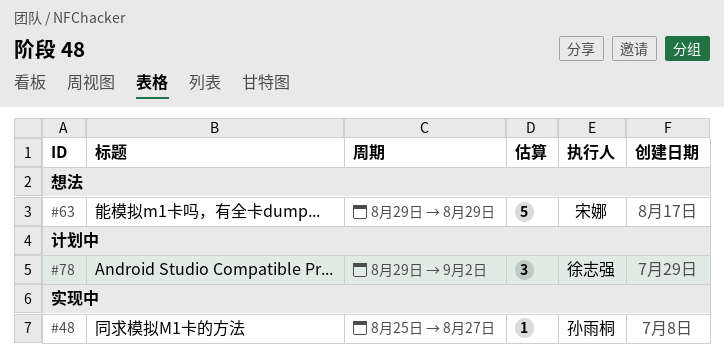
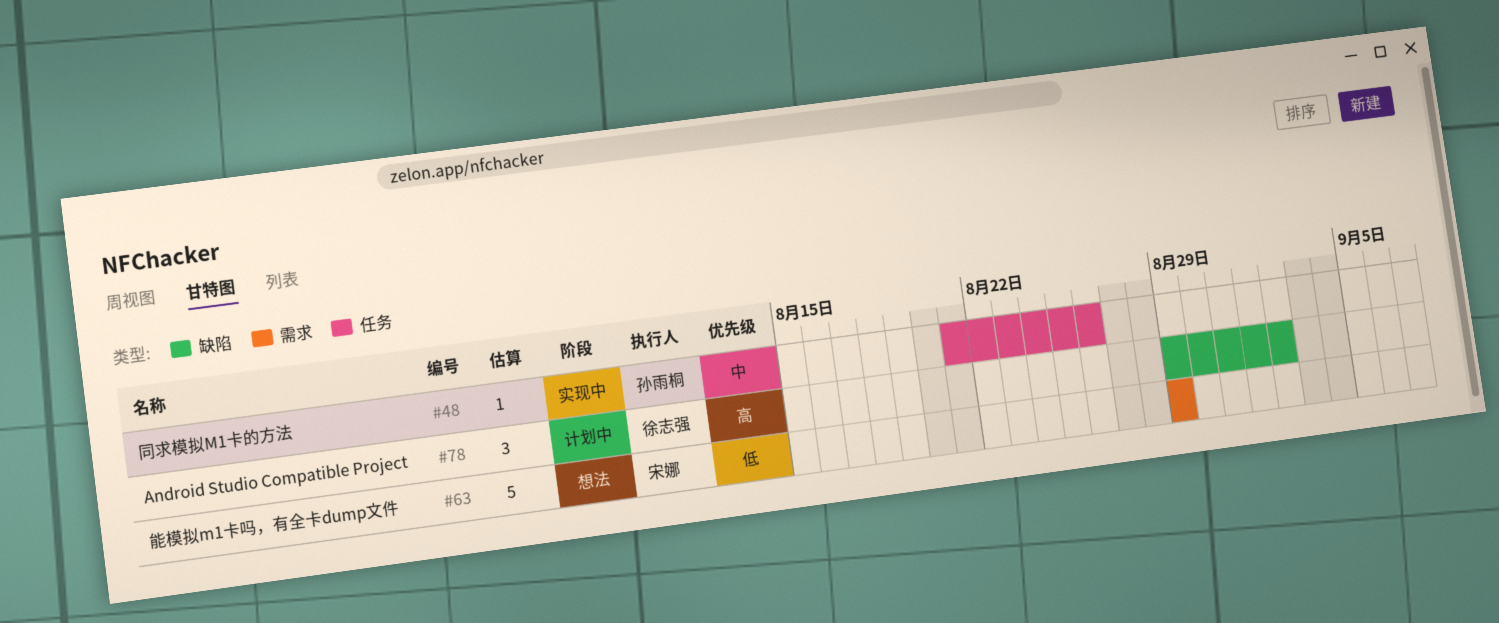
#48, start: Aug 25 -> Aug 21
#48, due: Aug 27 -> Aug 26

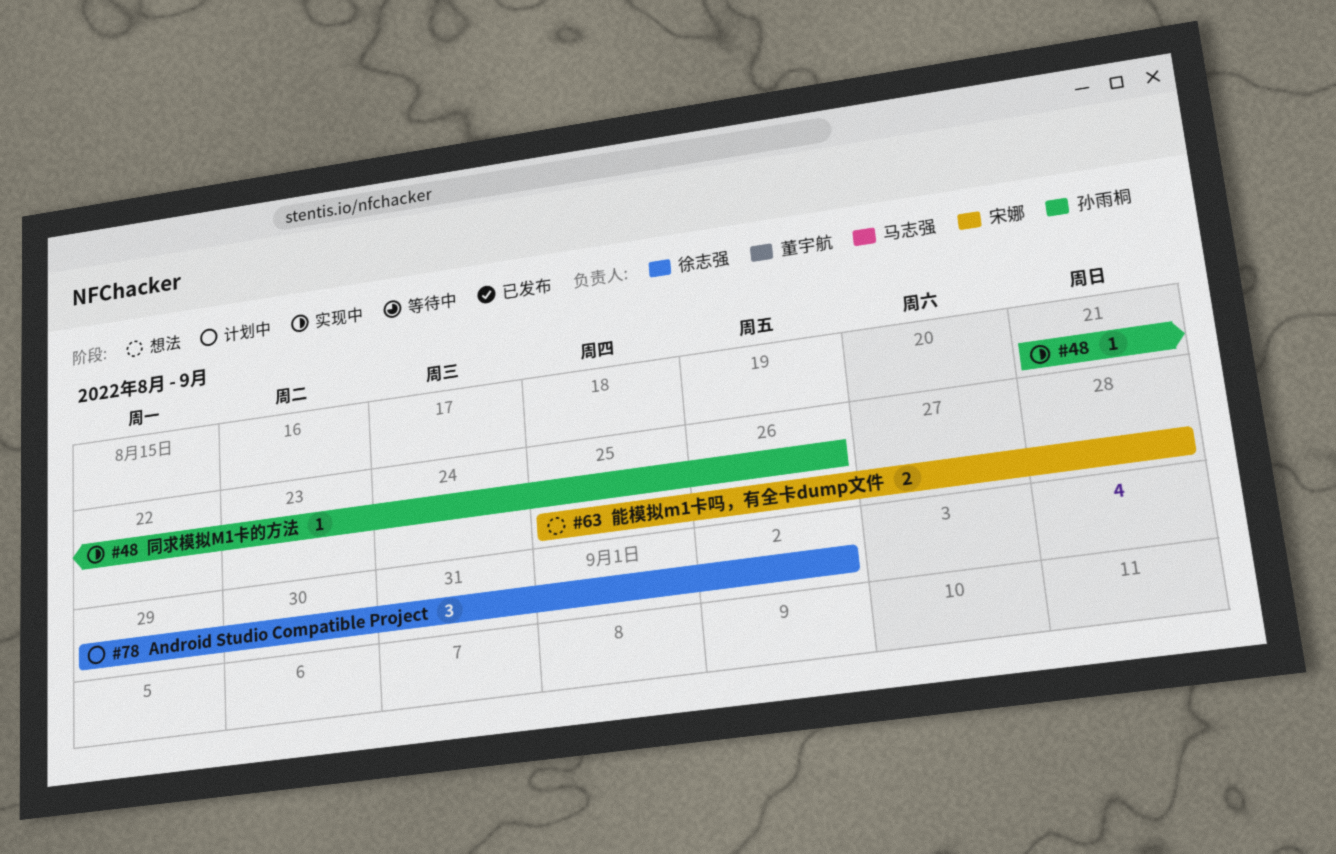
#63, estimate: 5 -> 2
#63, start: Aug 29 -> Aug 25
#63, due: Aug 29 -> Aug 28

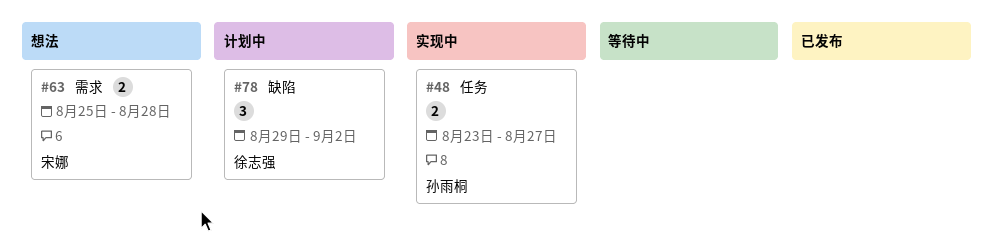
#48, estimate: 1 -> 2
#48, start: Aug 21 -> Aug 23
#48, due: Aug 26 -> Aug 27

